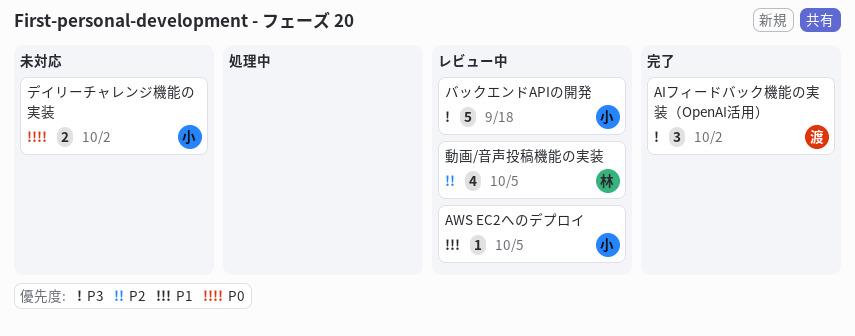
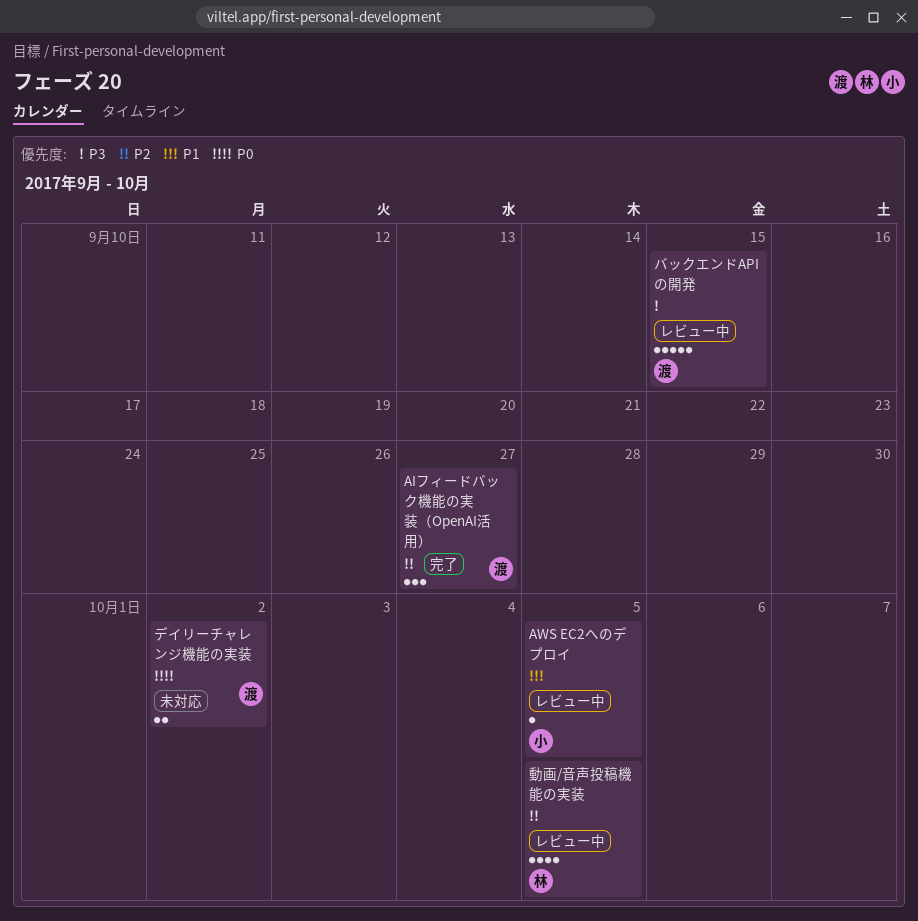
AIフィードバック機能の実装（OpenAI活用）, priority: P3 -> P2
AIフィードバック機能の実装（OpenAI活用）, due: Oct 2 -> Sep 27
デイリーチャレンジ機能の実装, owner: 小 -> 渡
バックエンドAPIの開発, owner: 小 -> 渡
バックエンドAPIの開発, due: Sep 18 -> Sep 15

